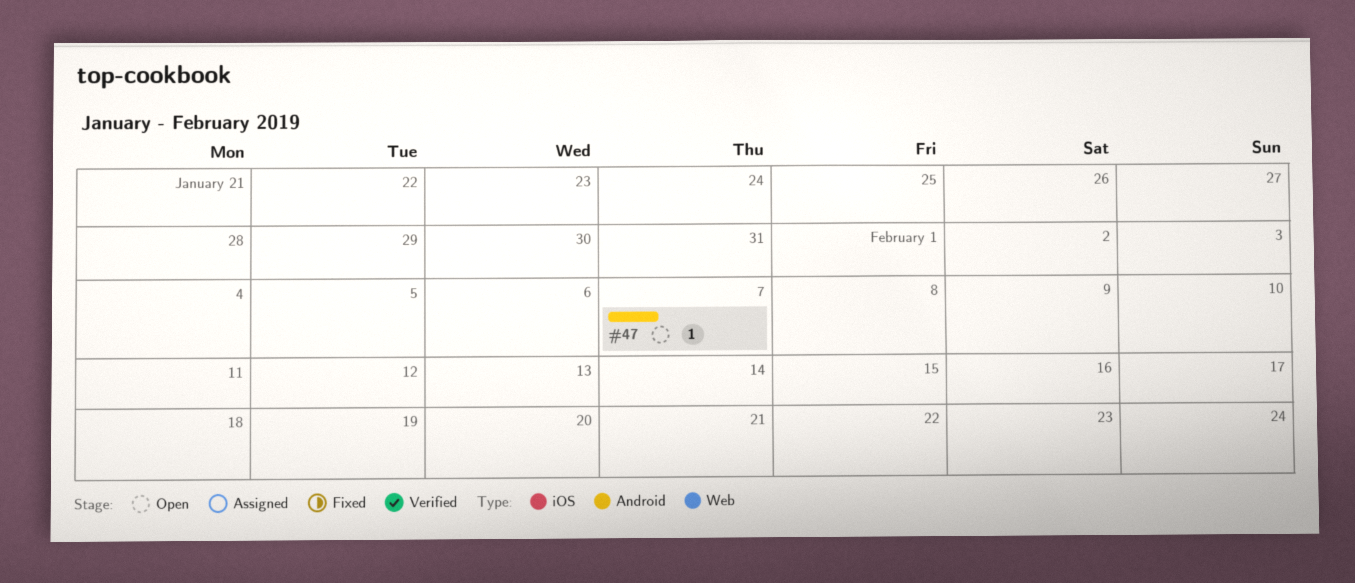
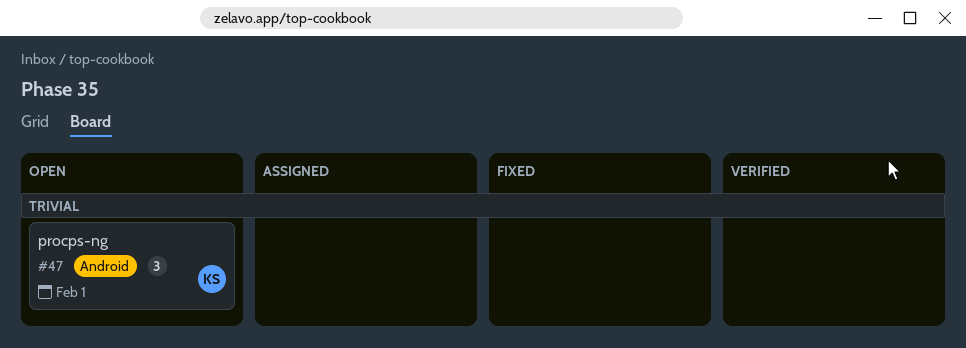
#47, estimate: 1 -> 3
#47, due: Feb 7 -> Feb 1

